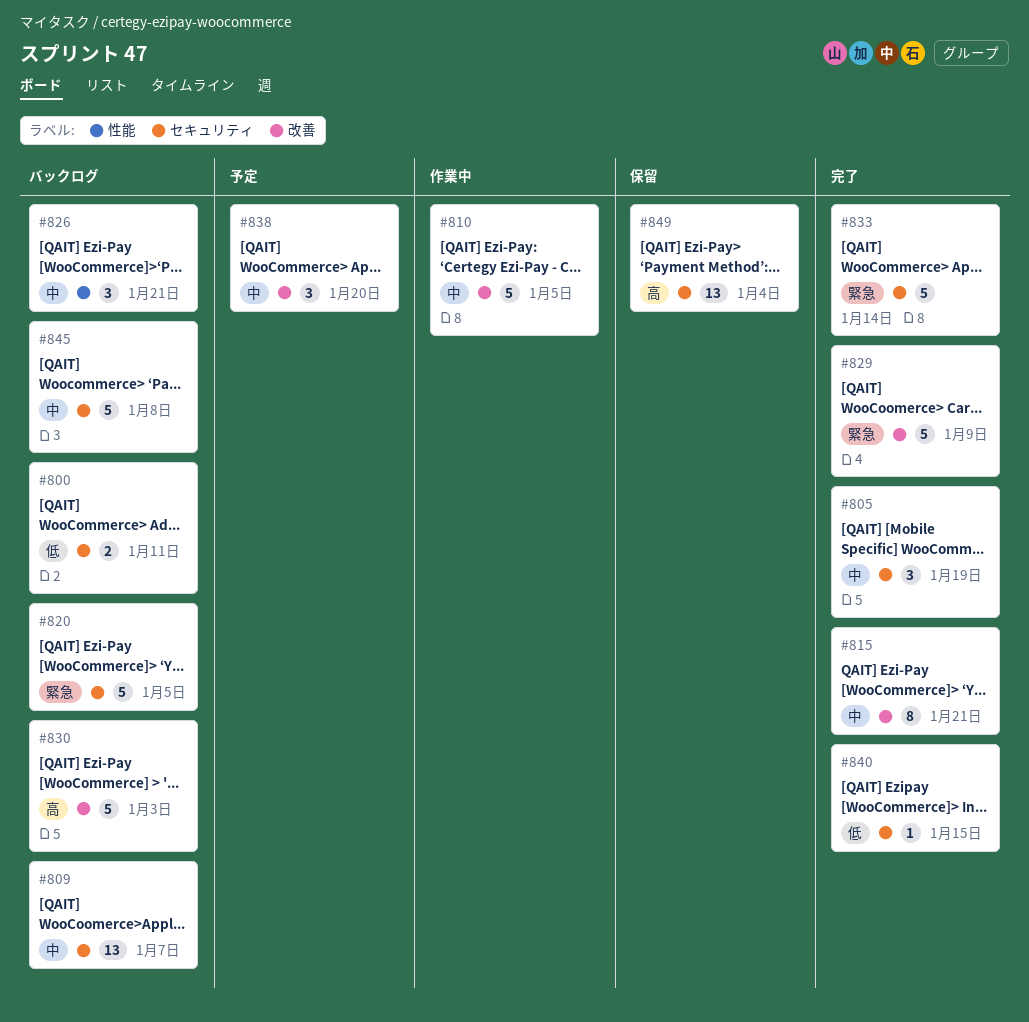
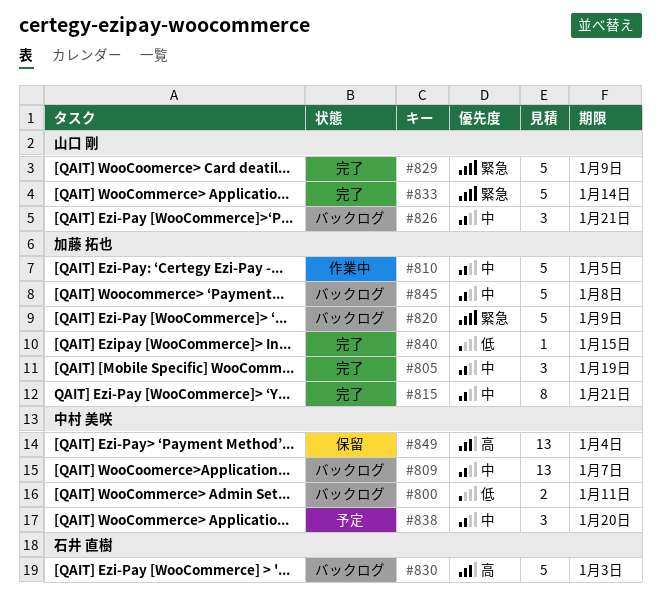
#820, due: Jan 5 -> Jan 9

